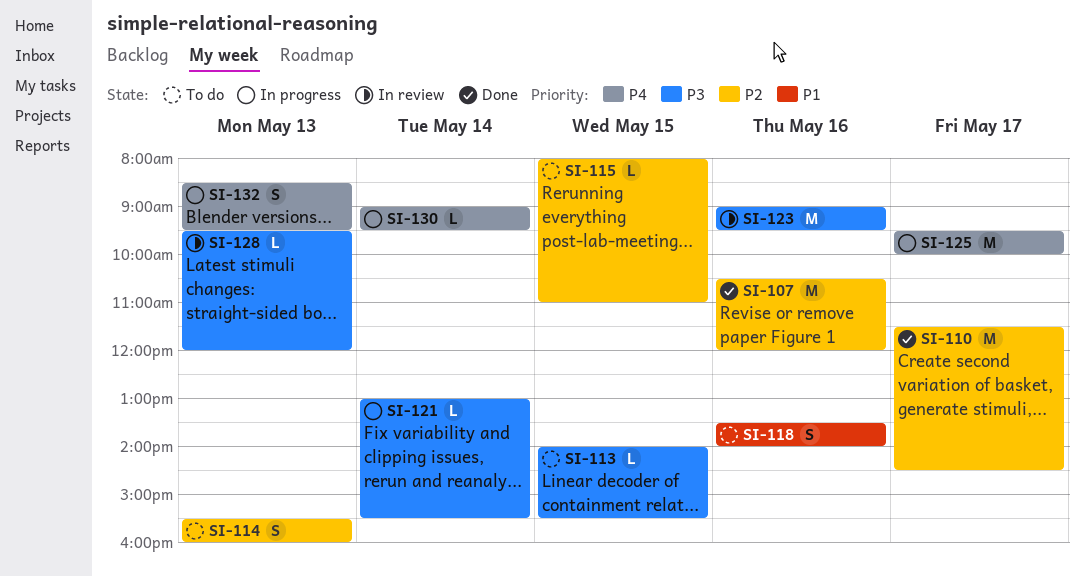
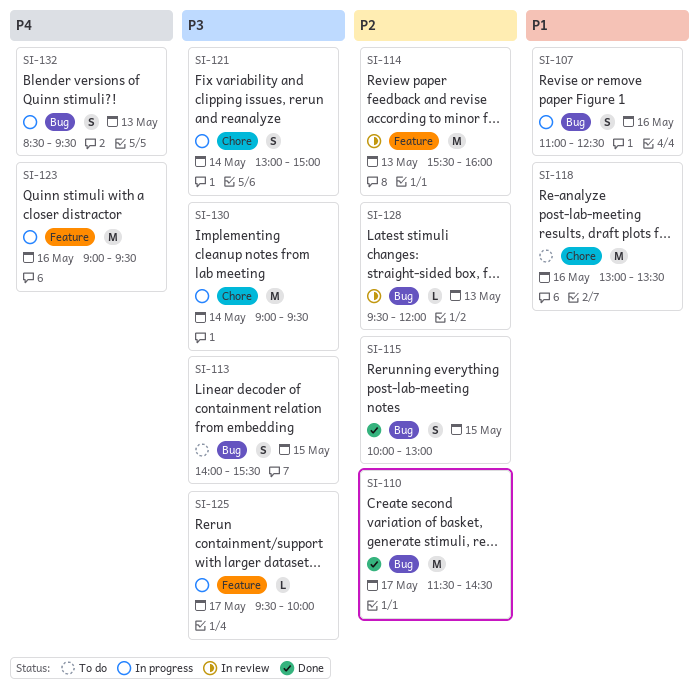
SI-107, status: Done -> In progress
SI-107, priority: P2 -> P1
SI-107, estimate: M -> S
SI-107, begins: 10:30 -> 11:00
SI-107, ends: 12:00 -> 12:30
SI-113, estimate: L -> S
SI-114, status: To do -> In review
SI-114, estimate: S -> M
SI-115, status: To do -> Done
SI-115, estimate: L -> S
SI-115, begins: 08:00 -> 10:00
SI-115, ends: 11:00 -> 13:00
SI-118, estimate: S -> M
SI-118, begins: 13:30 -> 13:00
SI-118, ends: 14:00 -> 13:30
SI-121, estimate: L -> S
SI-121, ends: 15:30 -> 15:00
SI-123, status: In review -> In progress
SI-123, priority: P3 -> P4
SI-125, priority: P4 -> P3
SI-125, estimate: M -> L
SI-128, priority: P3 -> P2
SI-130, priority: P4 -> P3
SI-130, estimate: L -> M

